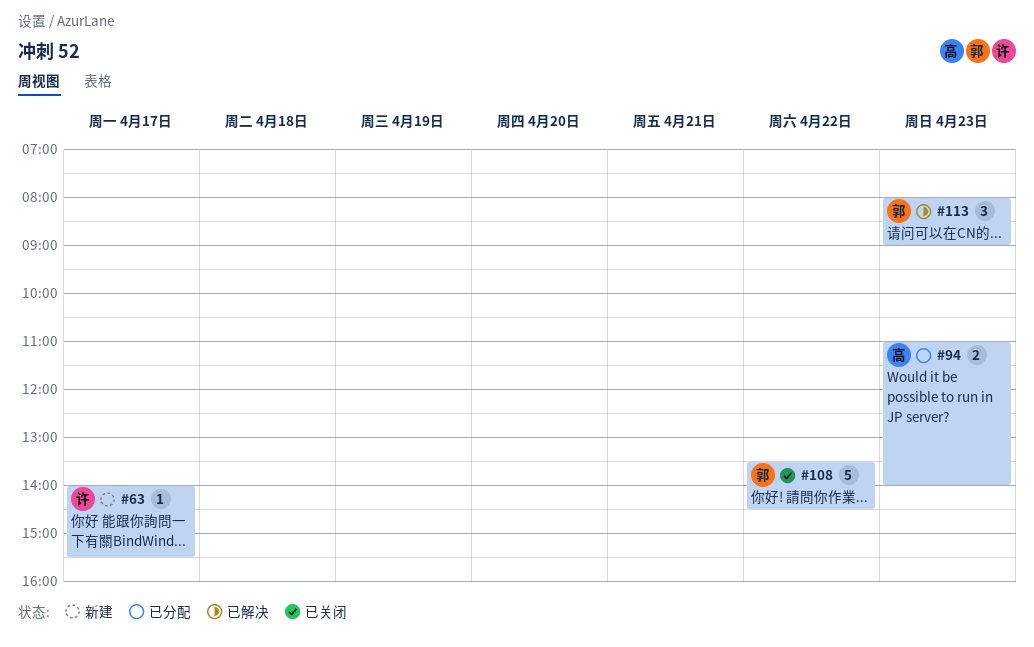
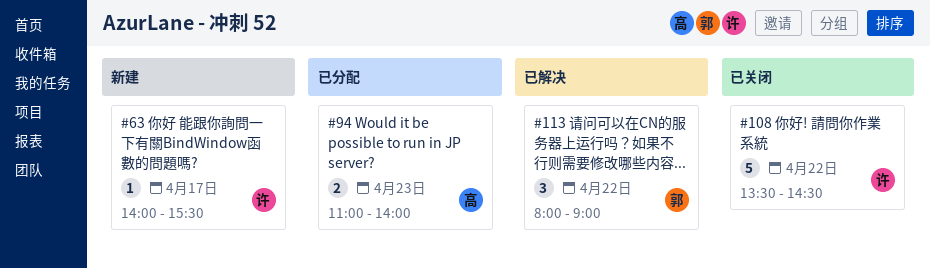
#108, owner: 郭 -> 许
#113, day: Apr 23 -> Apr 22

